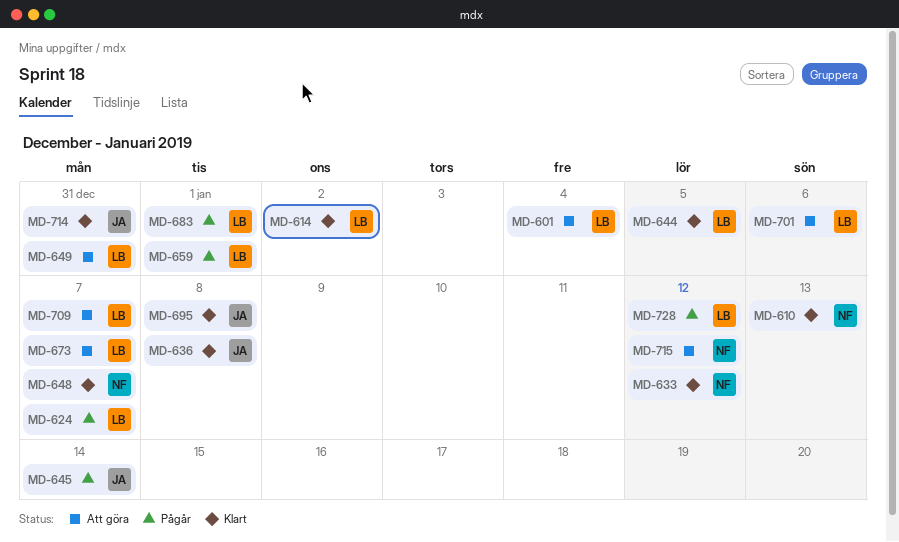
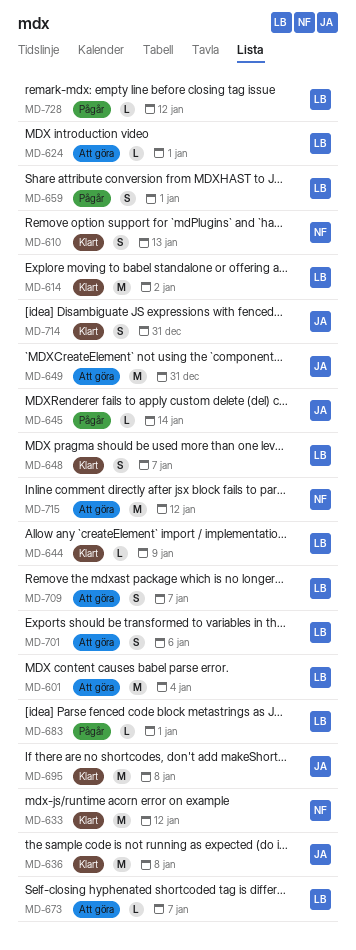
MD-624, status: Pågår -> Att göra
MD-624, due: Jan 7 -> Jan 1
MD-644, due: Jan 5 -> Jan 9
MD-648, owner: NF -> LB
MD-649, owner: LB -> JA

